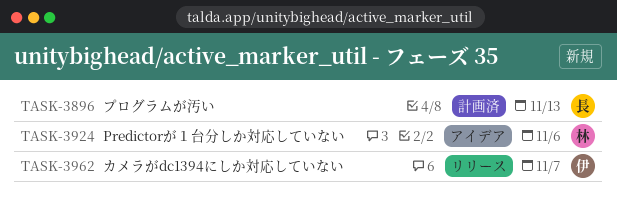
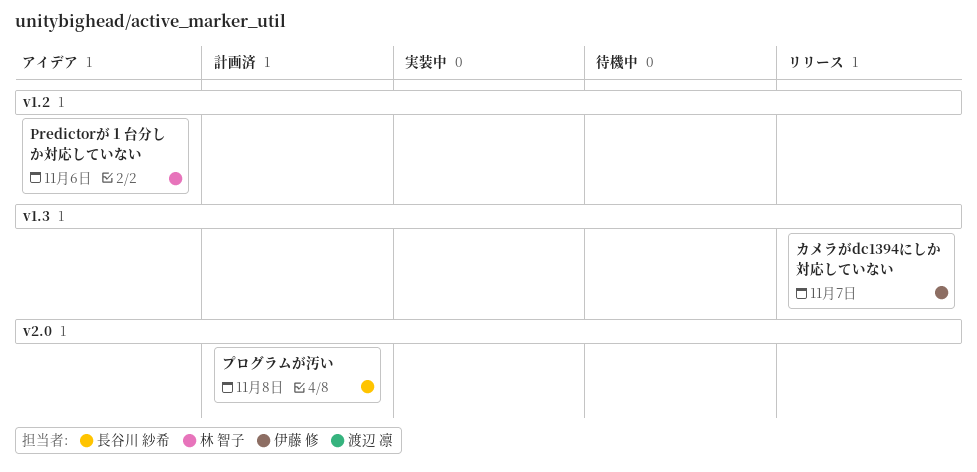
プログラムが汚い, due: Nov 13 -> Nov 8

